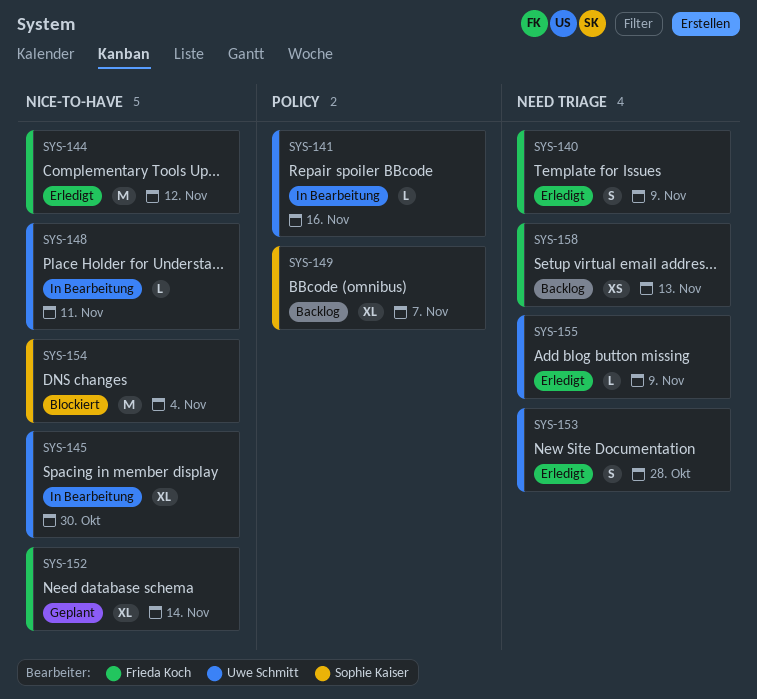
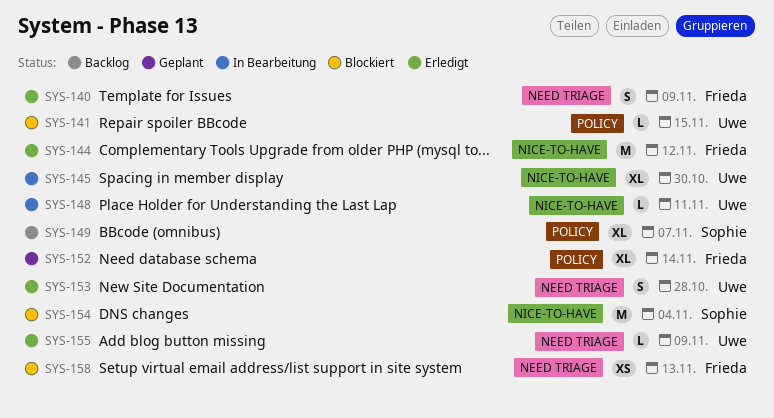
SYS-141, status: In Bearbeitung -> Blockiert
SYS-141, due: Nov 16 -> Nov 15
SYS-152, label: NICE-TO-HAVE -> POLICY
SYS-158, status: Backlog -> Blockiert

